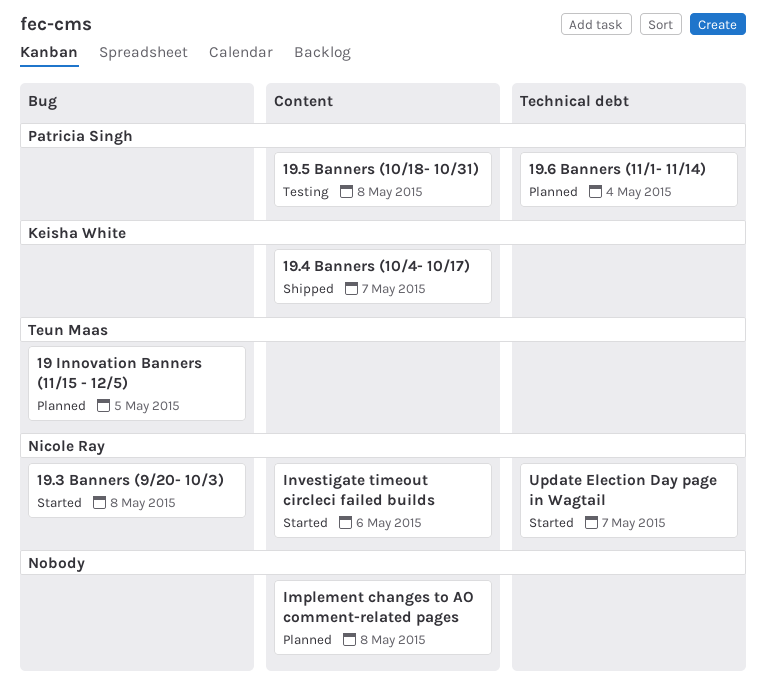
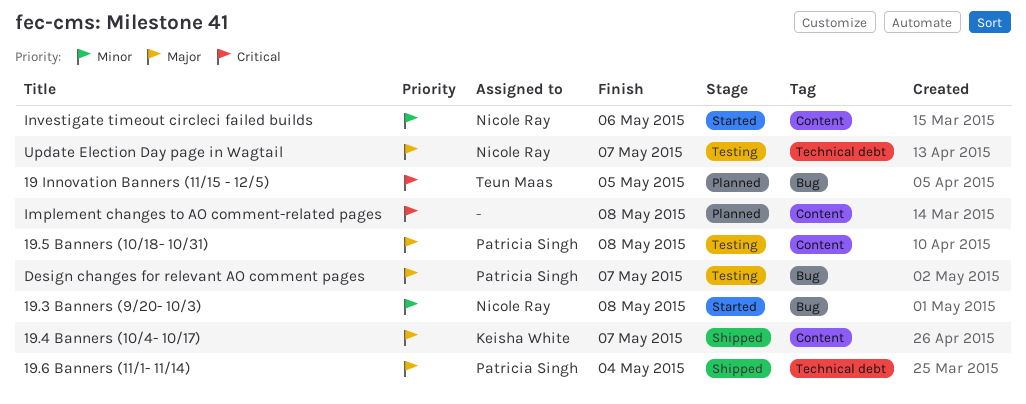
19.6 Banners (11/1- 11/14), status: Planned -> Shipped
Design changes for relevant AO comment pages: none -> present
Update Election Day page in Wagtail, status: Started -> Testing

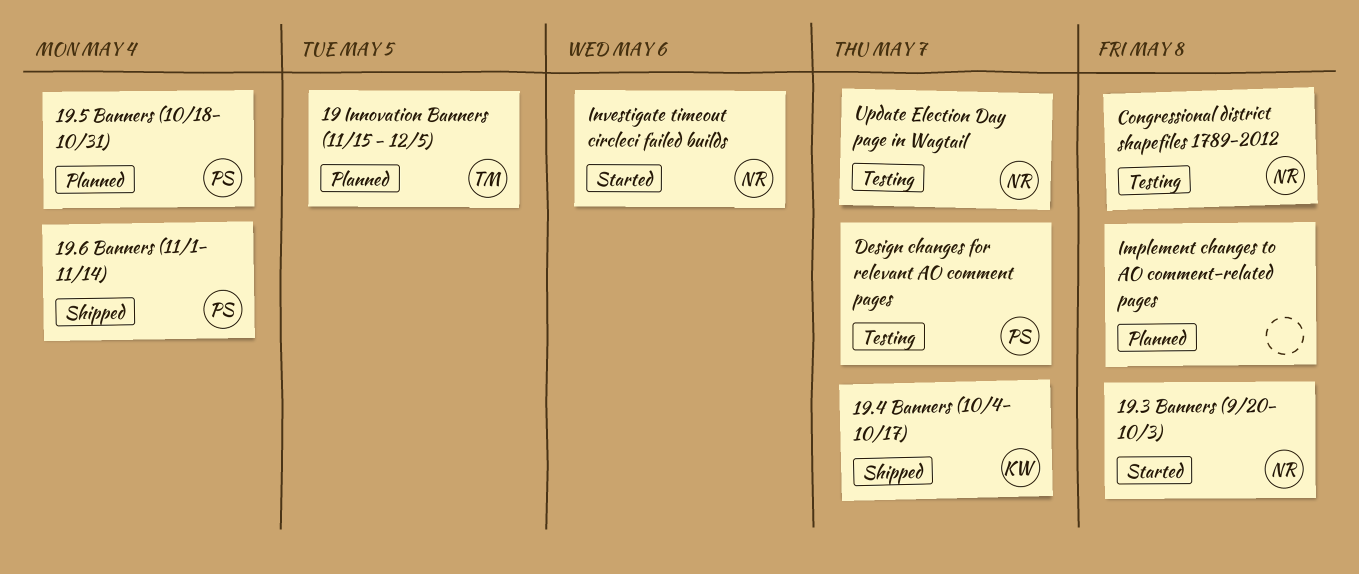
19.5 Banners (10/18- 10/31), status: Testing -> Planned
19.5 Banners (10/18- 10/31), due: May 8 -> May 4
Congressional district shapefiles 1789-2012: none -> present

